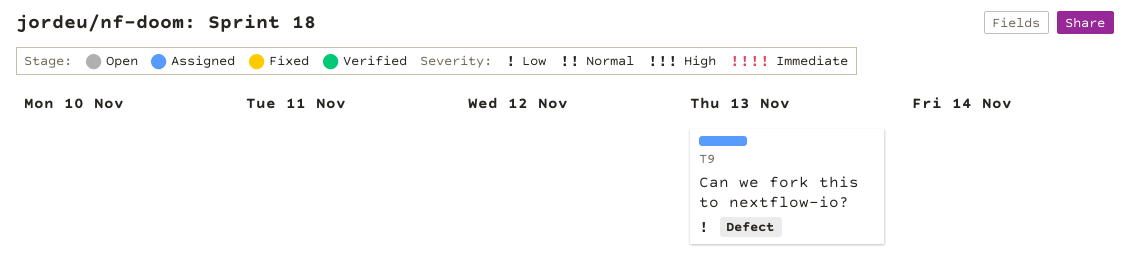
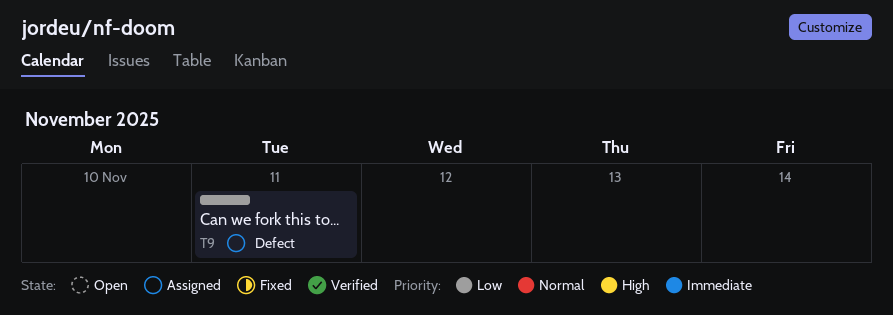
T9, day: Nov 13 -> Nov 11

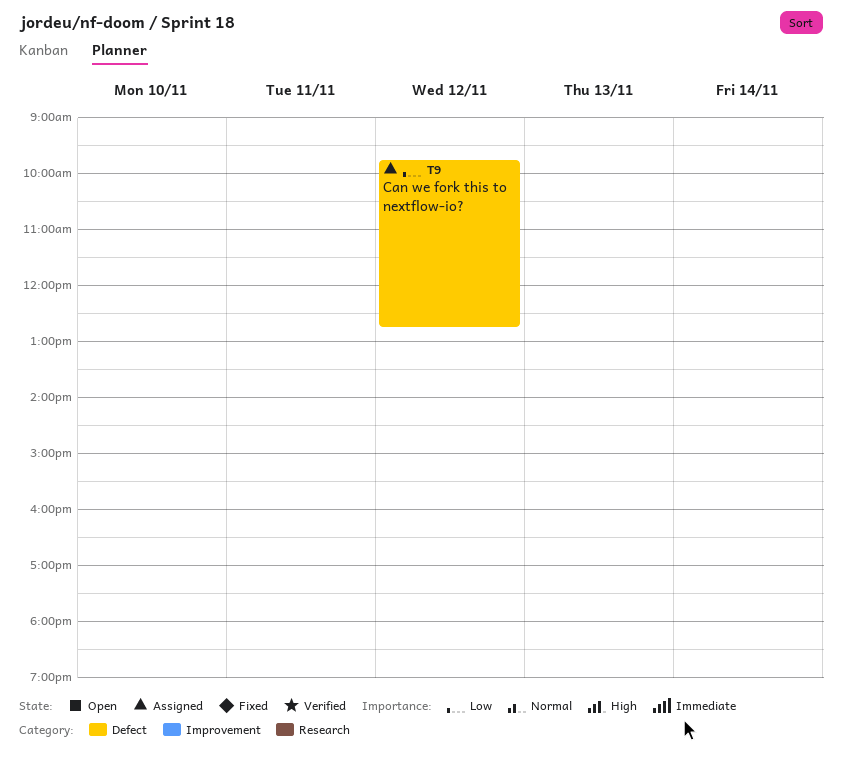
T9, day: Nov 11 -> Nov 12

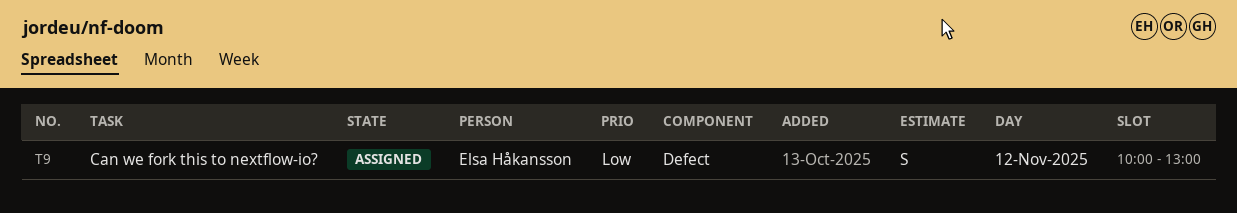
T9, begins: 09:45 -> 10:00
T9, ends: 12:45 -> 13:00

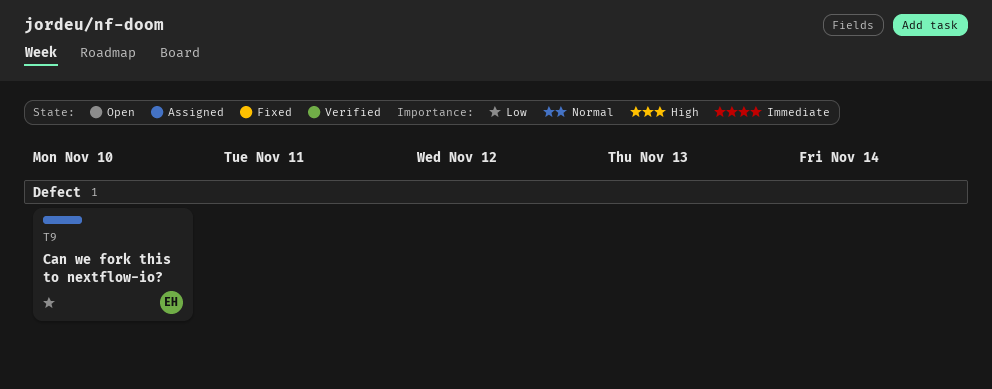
T9, day: Nov 12 -> Nov 10

